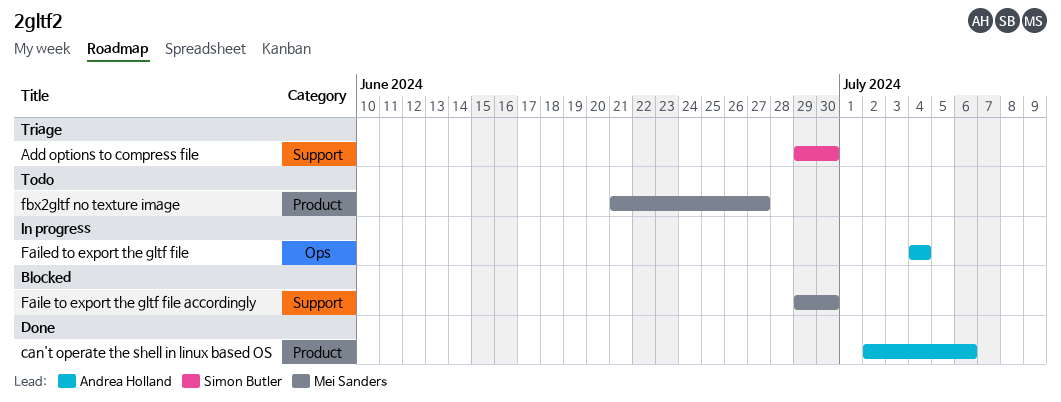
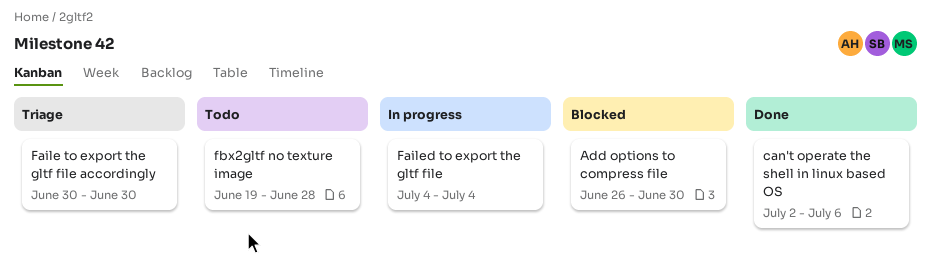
Add options to compress file, status: Triage -> Blocked
Add options to compress file, start: Jun 29 -> Jun 26
Faile to export the gltf file accordingly, status: Blocked -> Triage
Faile to export the gltf file accordingly, start: Jun 29 -> Jun 30
fbx2gltf no texture image, start: Jun 21 -> Jun 19
fbx2gltf no texture image, due: Jun 27 -> Jun 28

